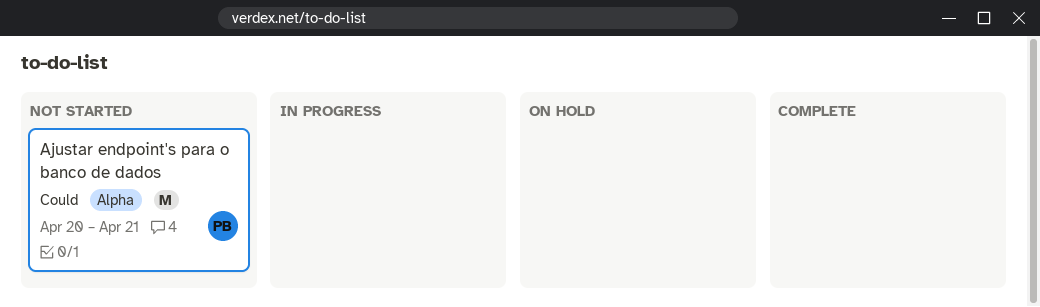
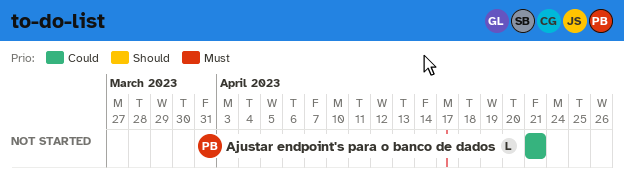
Ajustar endpoint's para o banco de dados, estimate: M -> L
Ajustar endpoint's para o banco de dados, start: Apr 20 -> Apr 21

